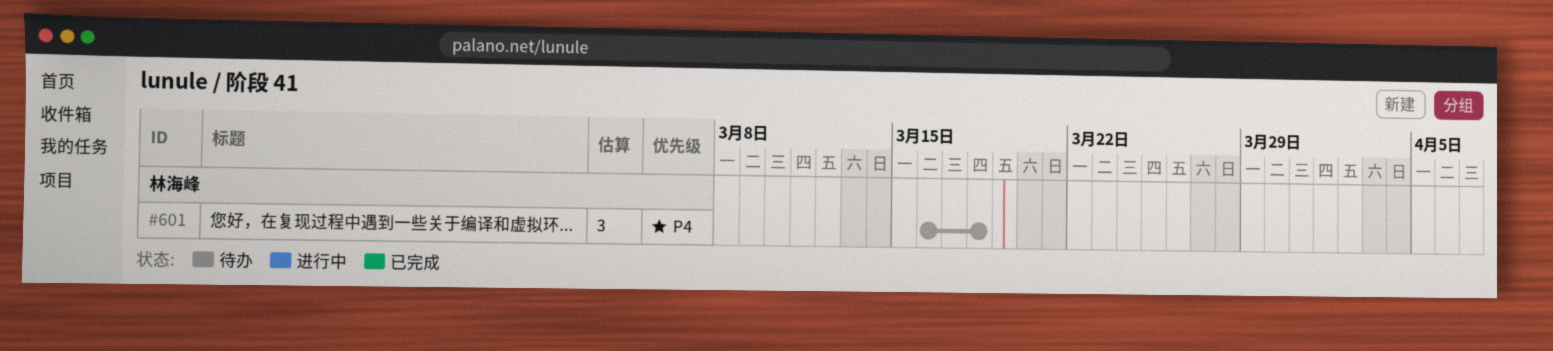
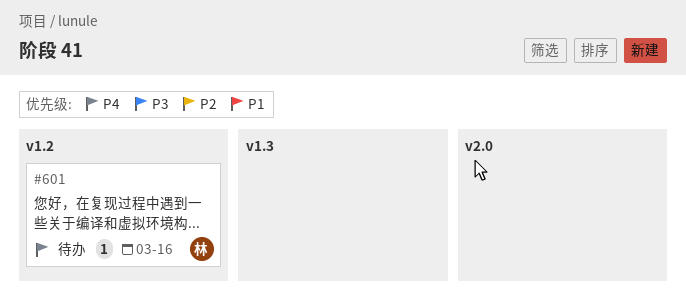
#601, estimate: 3 -> 1
#601, due: Mar 18 -> Mar 16

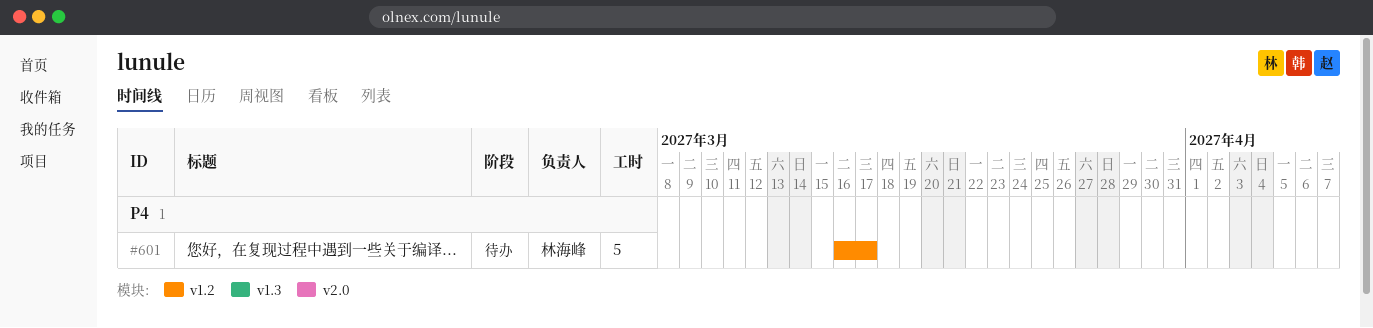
#601, estimate: 1 -> 5
#601, due: Mar 16 -> Mar 17

